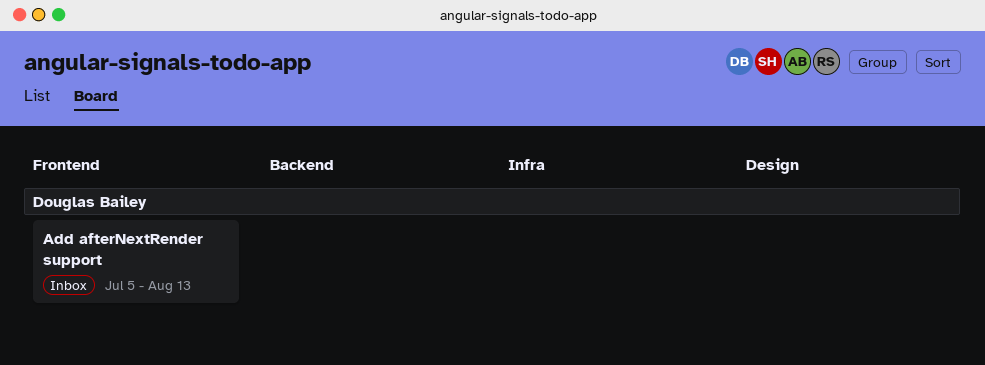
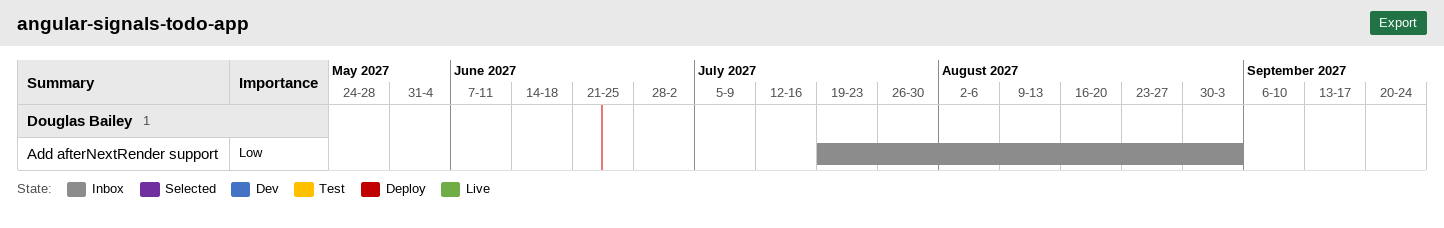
Add afterNextRender support, start: Jul 5 -> Jul 19
Add afterNextRender support, due: Aug 13 -> Sep 3

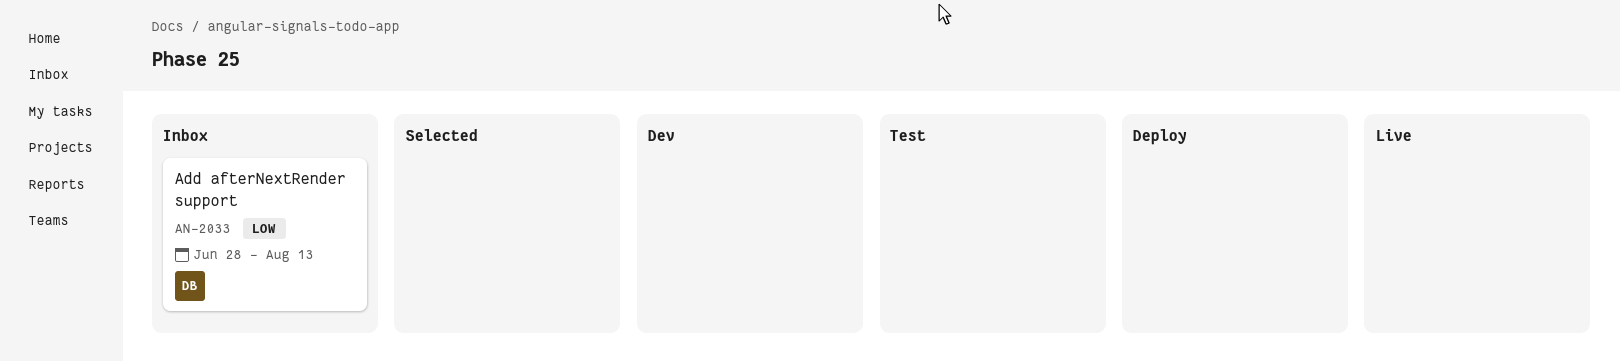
Add afterNextRender support, start: Jul 19 -> Jun 28
Add afterNextRender support, due: Sep 3 -> Aug 13

